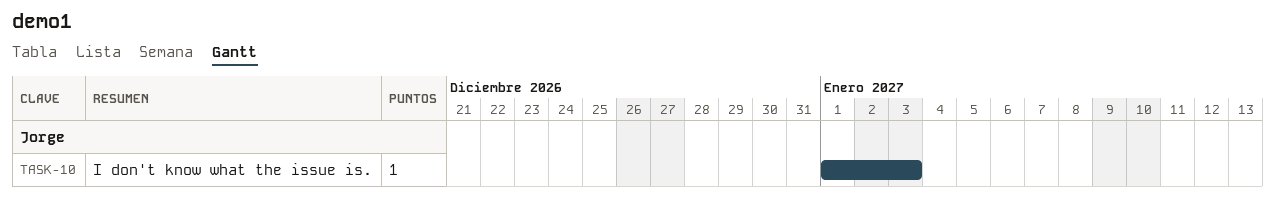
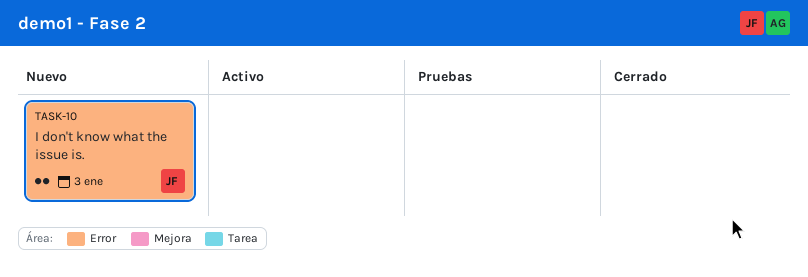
TASK-10, estimate: 1 -> 2

